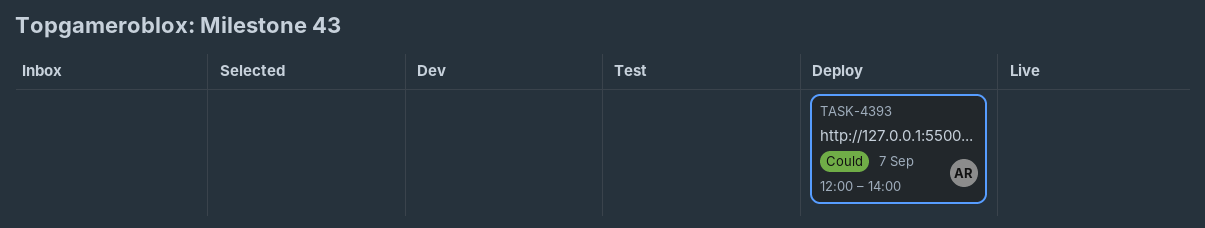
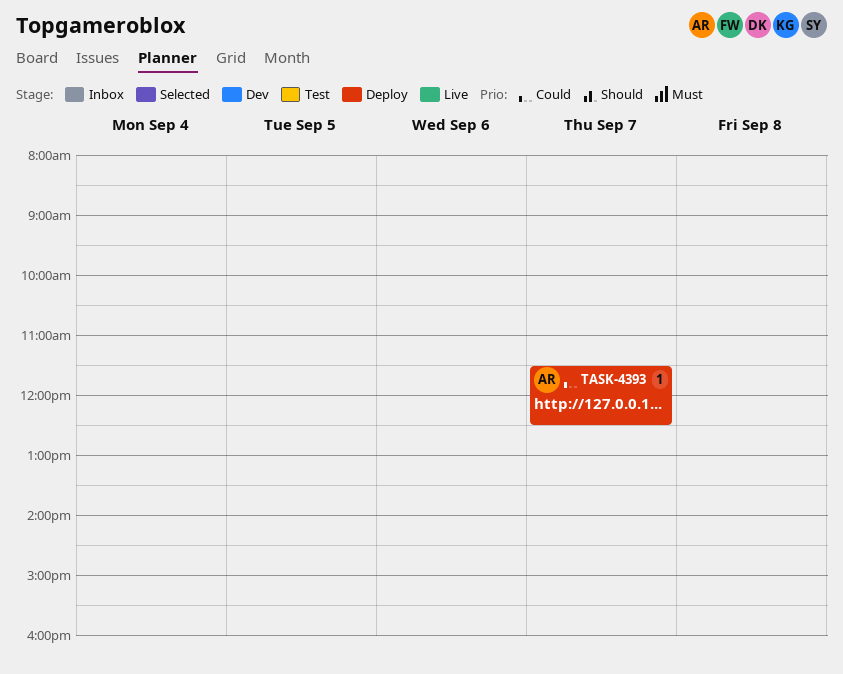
TASK-4393, begins: 12:00 -> 11:30
TASK-4393, ends: 14:00 -> 12:30

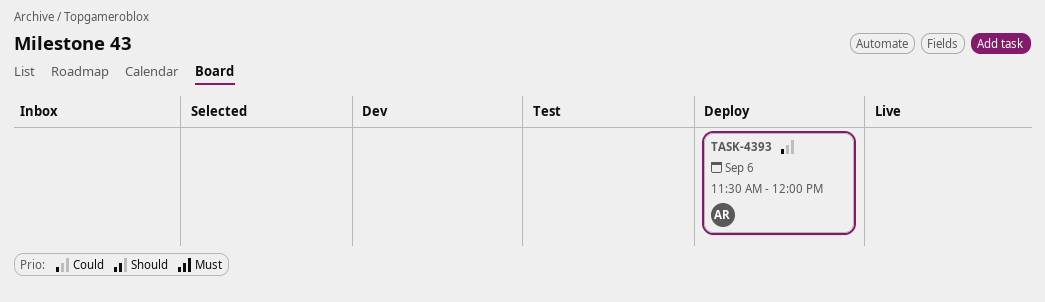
TASK-4393, day: Sep 7 -> Sep 6
TASK-4393, ends: 12:30 -> 12:00

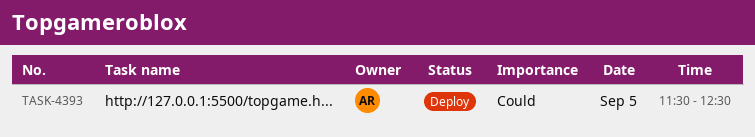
TASK-4393, day: Sep 6 -> Sep 5
TASK-4393, ends: 12:00 -> 12:30

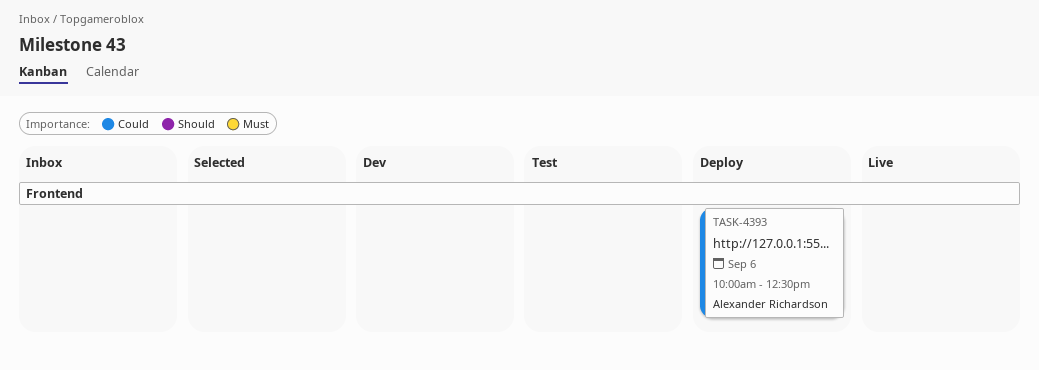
TASK-4393, day: Sep 5 -> Sep 6
TASK-4393, begins: 11:30 -> 10:00

